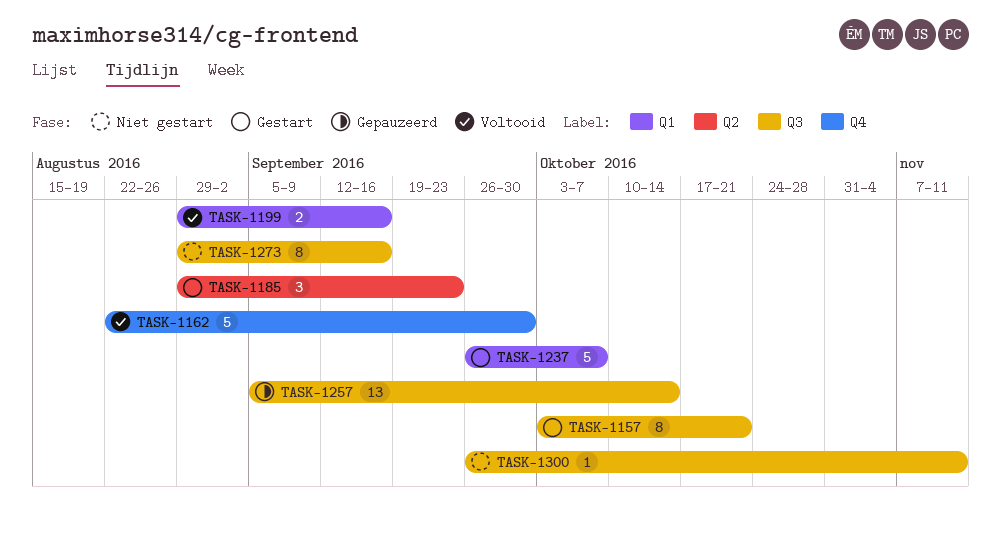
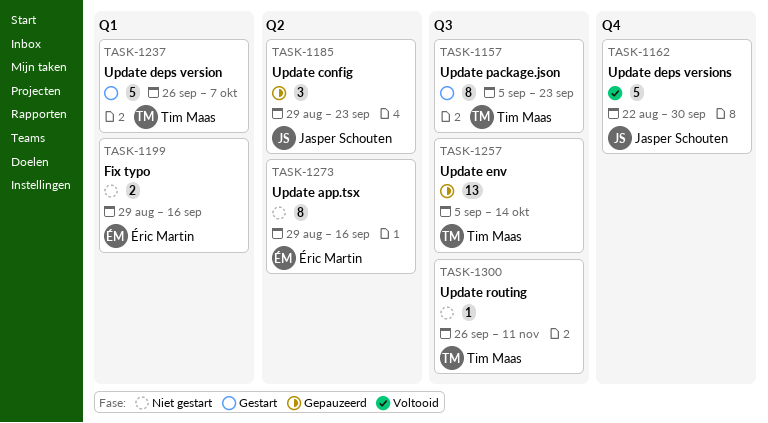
TASK-1157, start: Oct 3 -> Sep 5
TASK-1157, due: Oct 21 -> Sep 23
TASK-1185, status: Gestart -> Gepauzeerd
TASK-1199, status: Voltooid -> Niet gestart
TASK-1273, label: Q3 -> Q2

